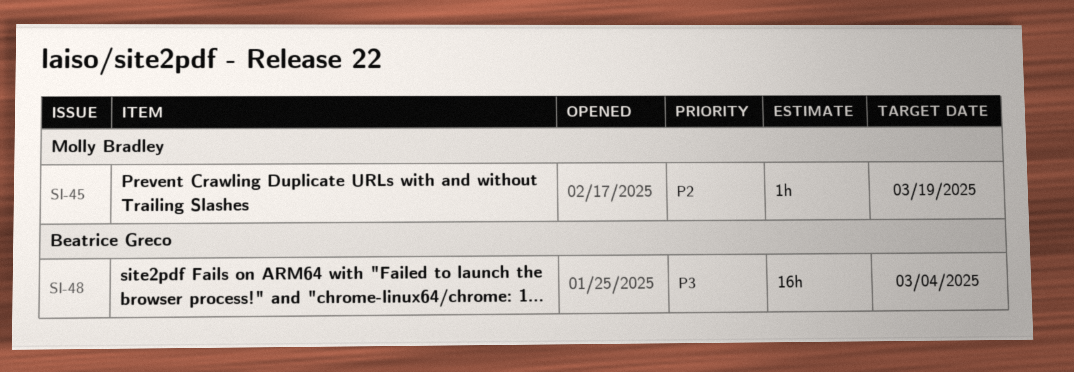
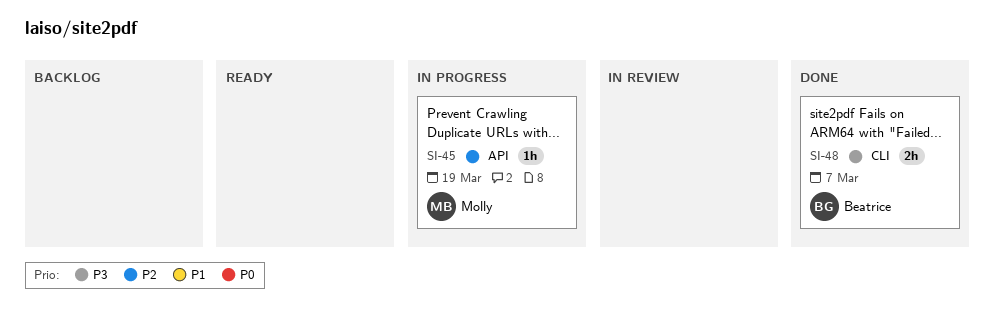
SI-48, estimate: 16h -> 2h
SI-48, due: Mar 4 -> Mar 7

